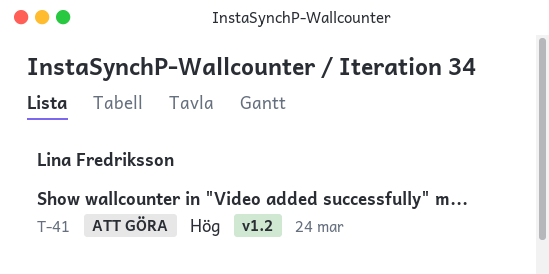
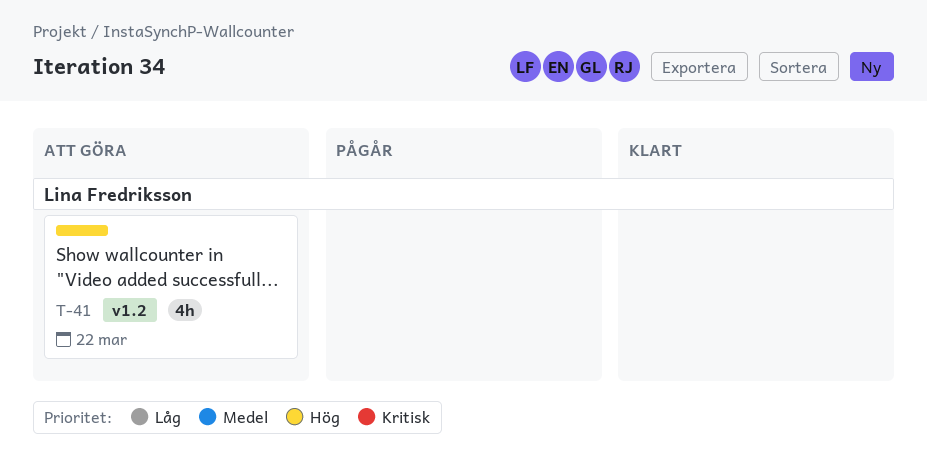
T-41, due: Mar 24 -> Mar 22

